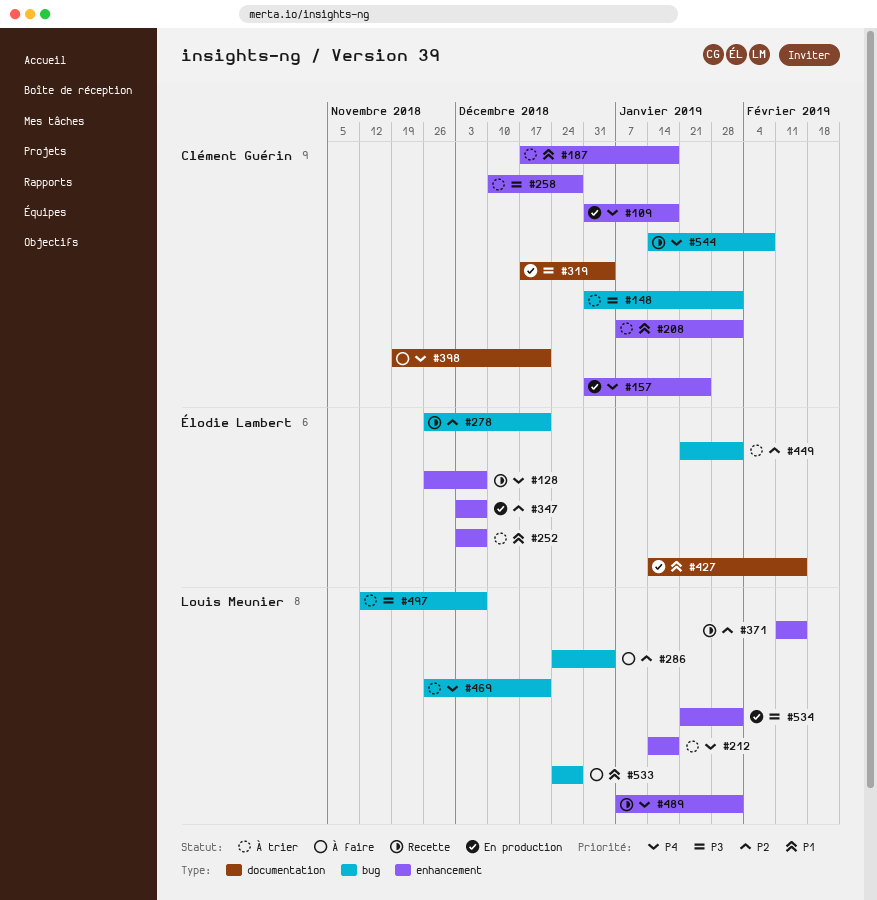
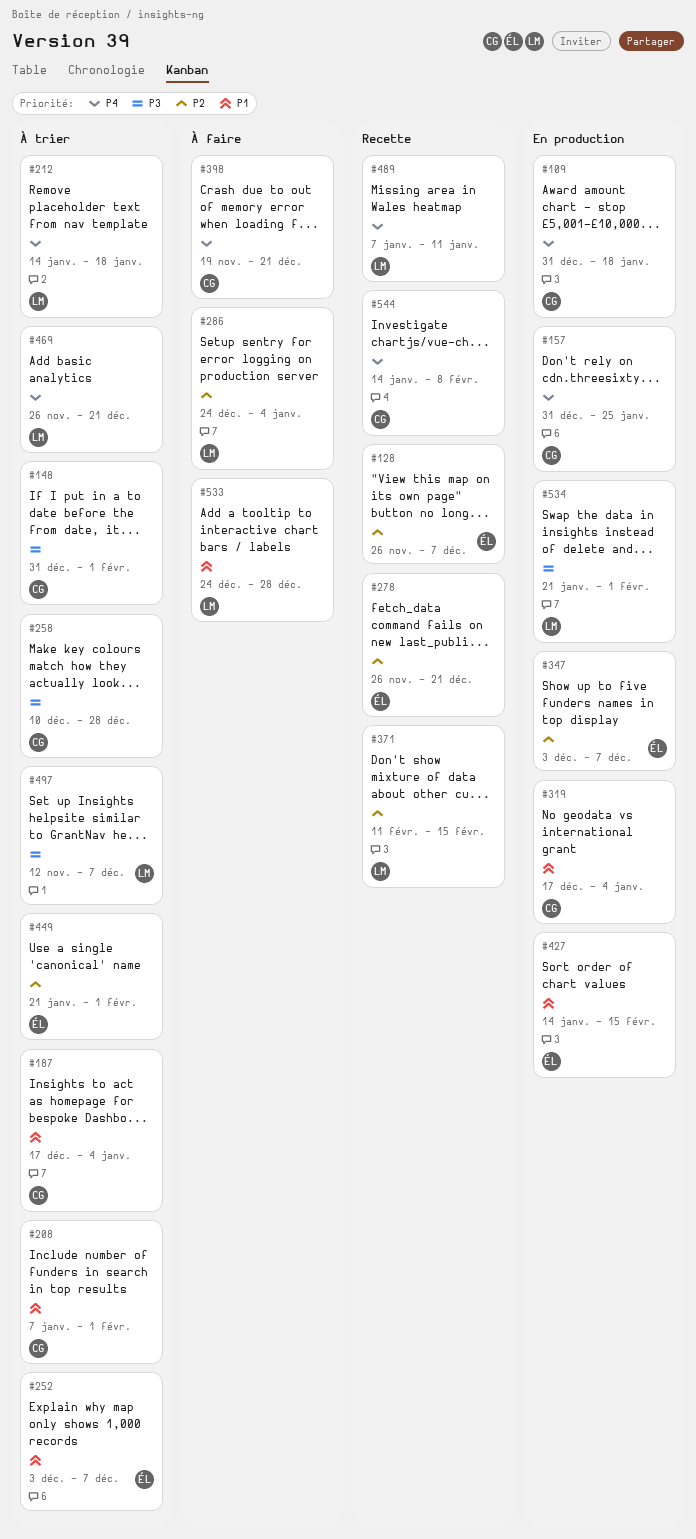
#128, priority: P4 -> P2
#187, due: Jan 18 -> Jan 4
#319, priority: P3 -> P1
#489, due: Feb 1 -> Jan 11

